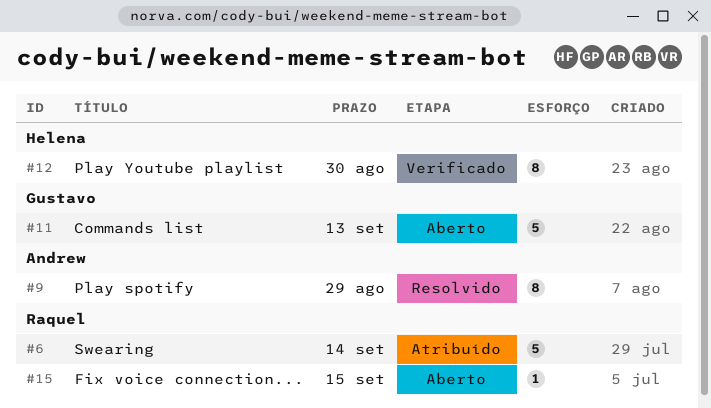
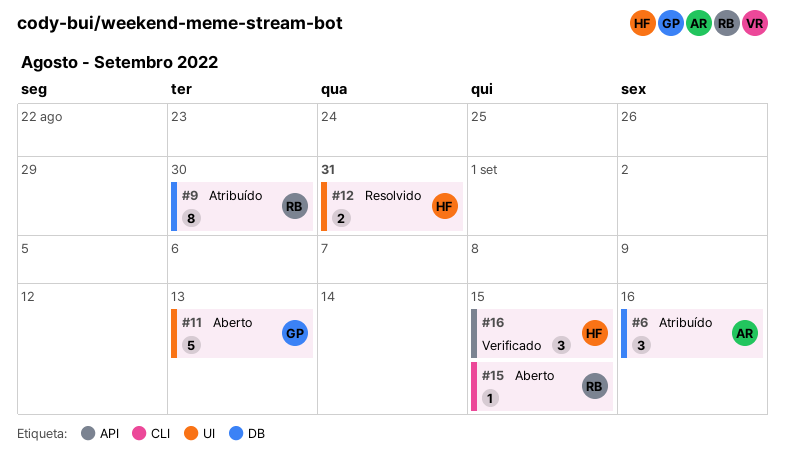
#6, owner: Raquel -> Andrew
#6, estimate: 5 -> 3
#6, due: Sep 14 -> Sep 16
#9, status: Resolvido -> Atribuído
#9, owner: Andrew -> Raquel
#9, due: Aug 29 -> Aug 30
#12, status: Verificado -> Resolvido
#12, estimate: 8 -> 2
#12, due: Aug 30 -> Aug 31
#16: none -> present

